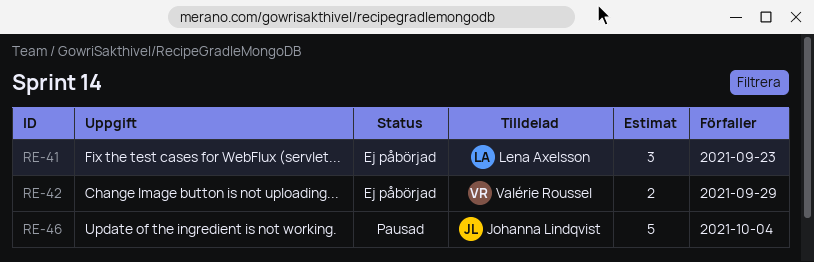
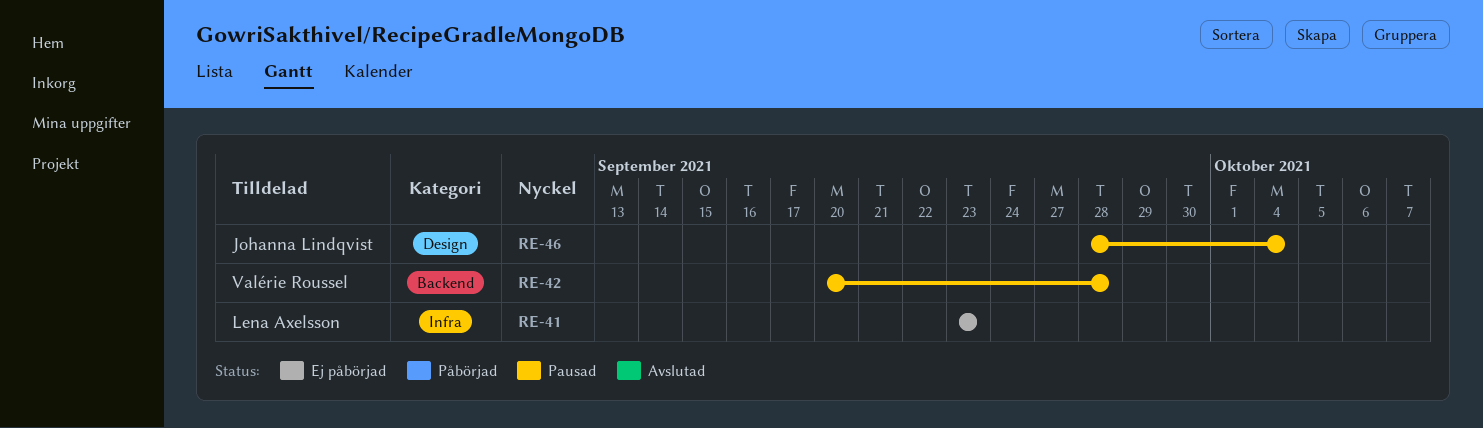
RE-42, status: Ej påbörjad -> Pausad
RE-42, due: Sep 29 -> Sep 28

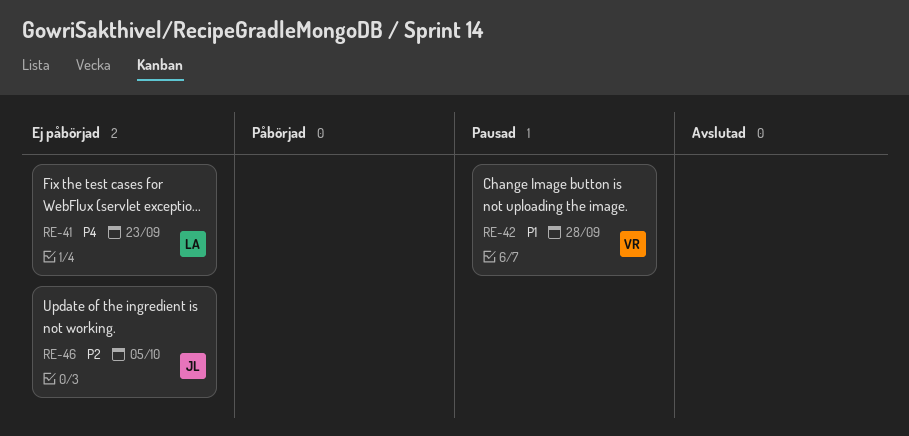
RE-46, status: Pausad -> Ej påbörjad
RE-46, due: Oct 4 -> Oct 5

